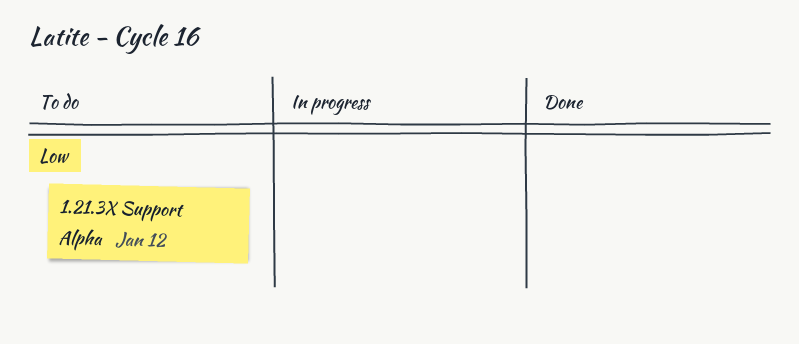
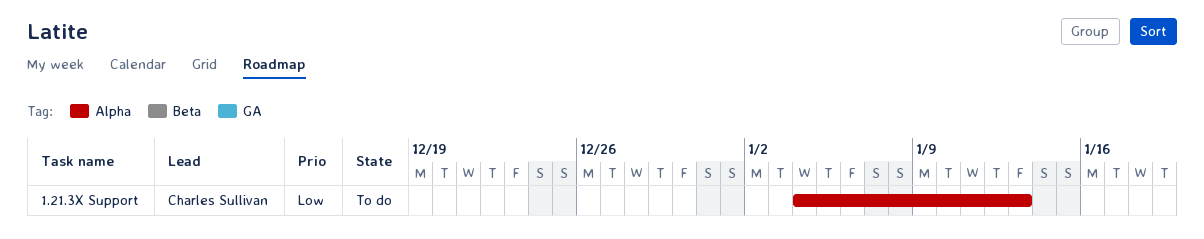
1.21.3X Support, due: Jan 12 -> Jan 13

